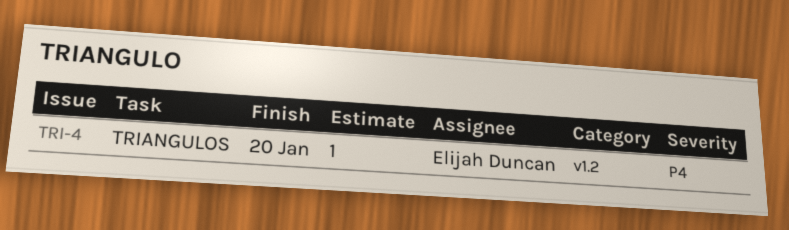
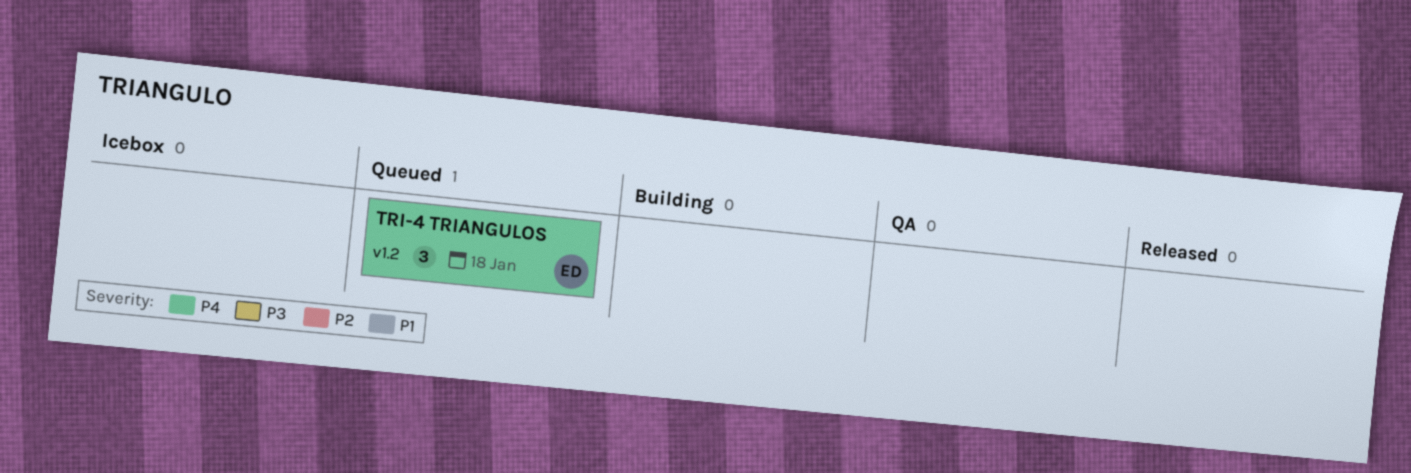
TRI-4, estimate: 1 -> 3
TRI-4, due: Jan 20 -> Jan 18

